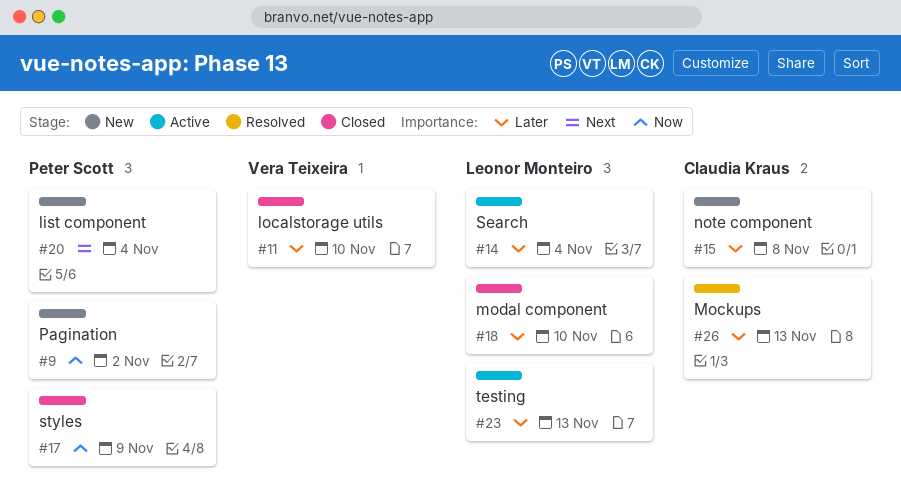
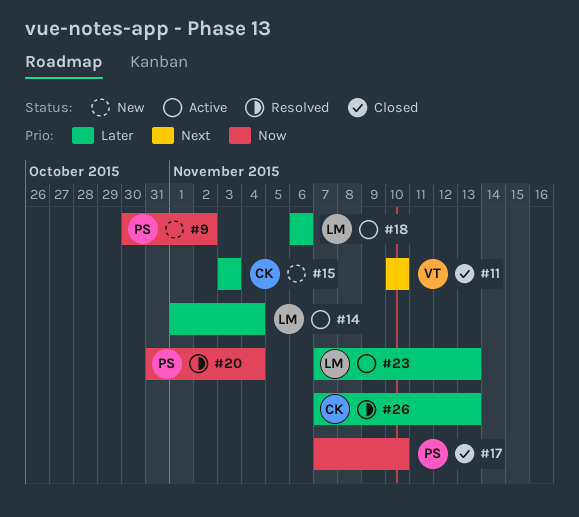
#11, priority: Later -> Next
#15, due: Nov 8 -> Nov 3
#17, due: Nov 9 -> Nov 10
#18, status: Closed -> Active
#18, due: Nov 10 -> Nov 6
#20, status: New -> Resolved
#20, priority: Next -> Now

